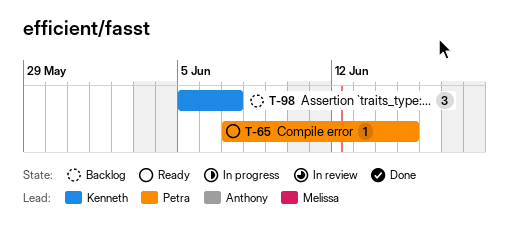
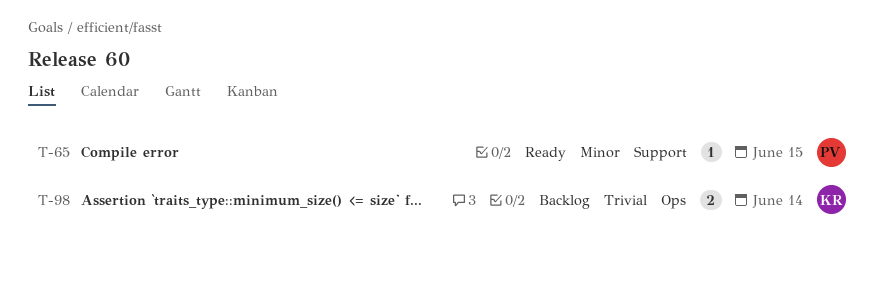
T-98, estimate: 3 -> 2
T-98, due: Jun 7 -> Jun 14

